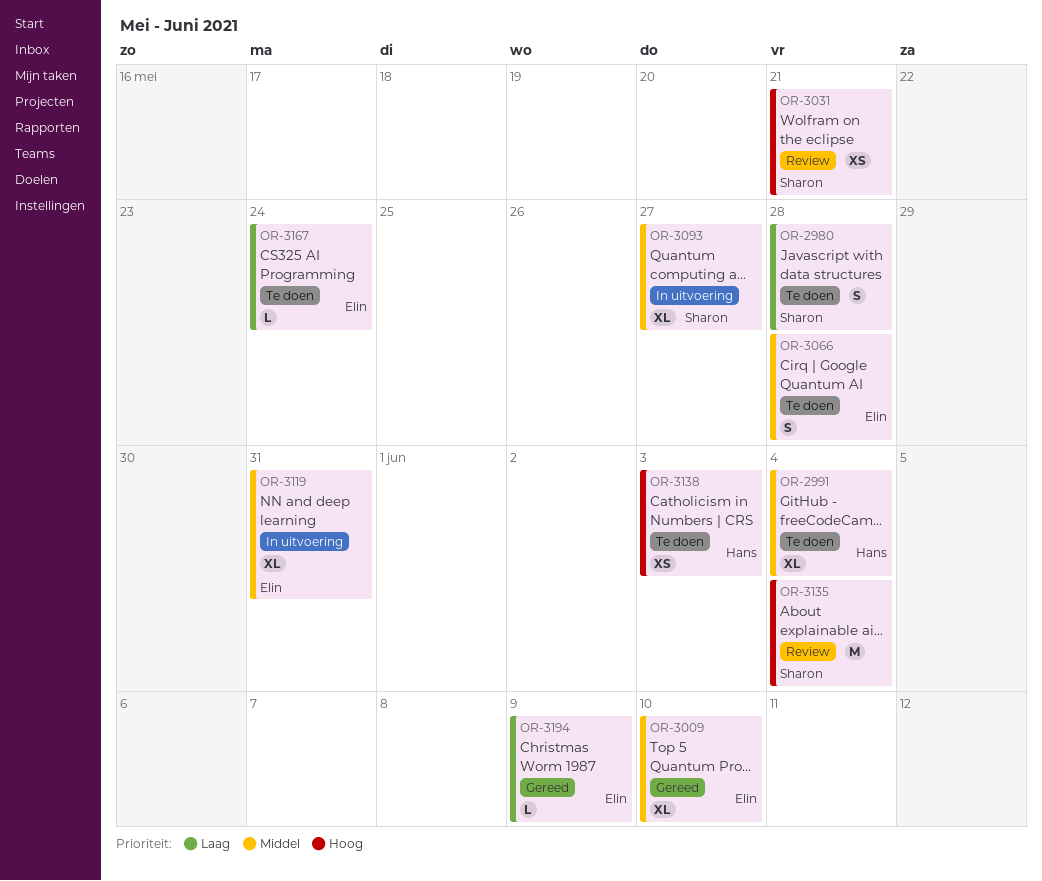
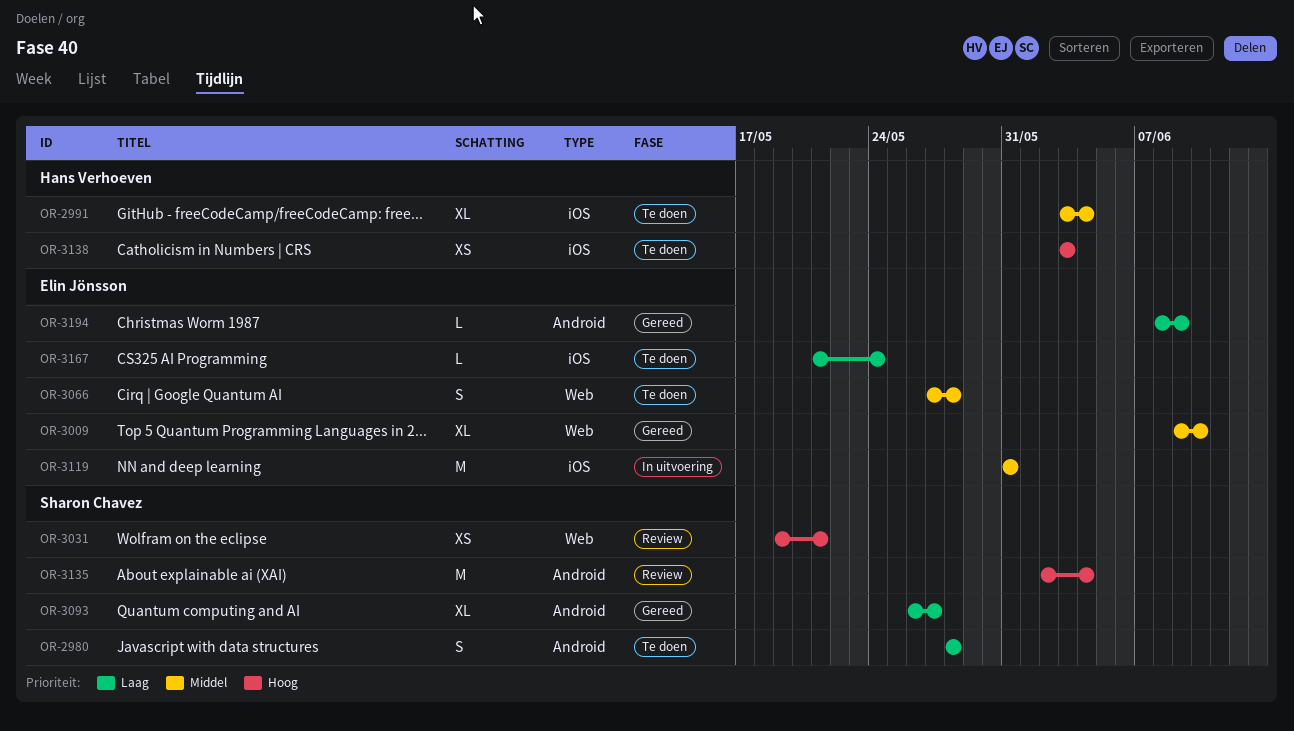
OR-3093, status: In uitvoering -> Gereed
OR-3093, priority: Middel -> Laag
OR-3119, estimate: XL -> M

